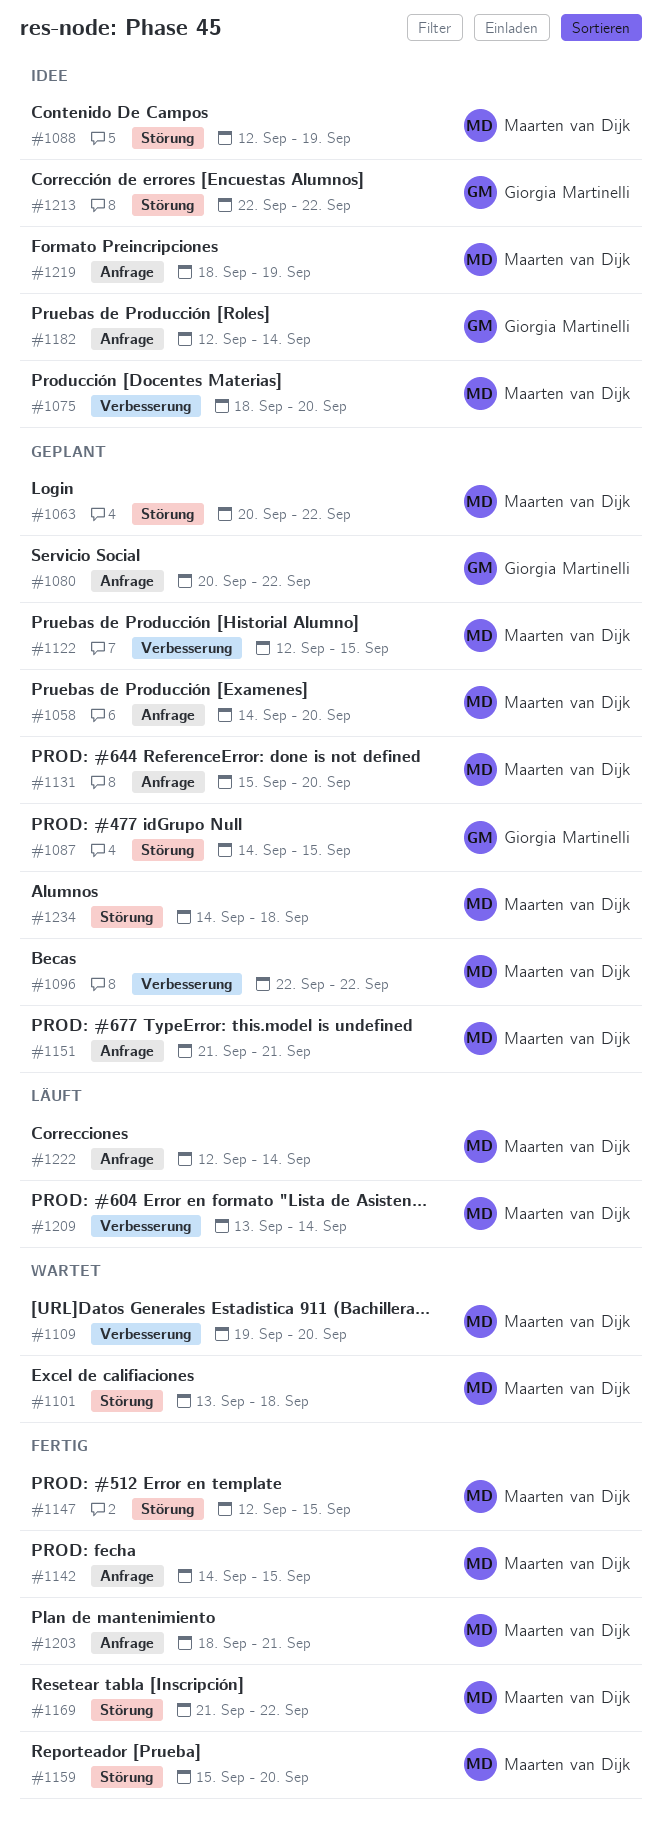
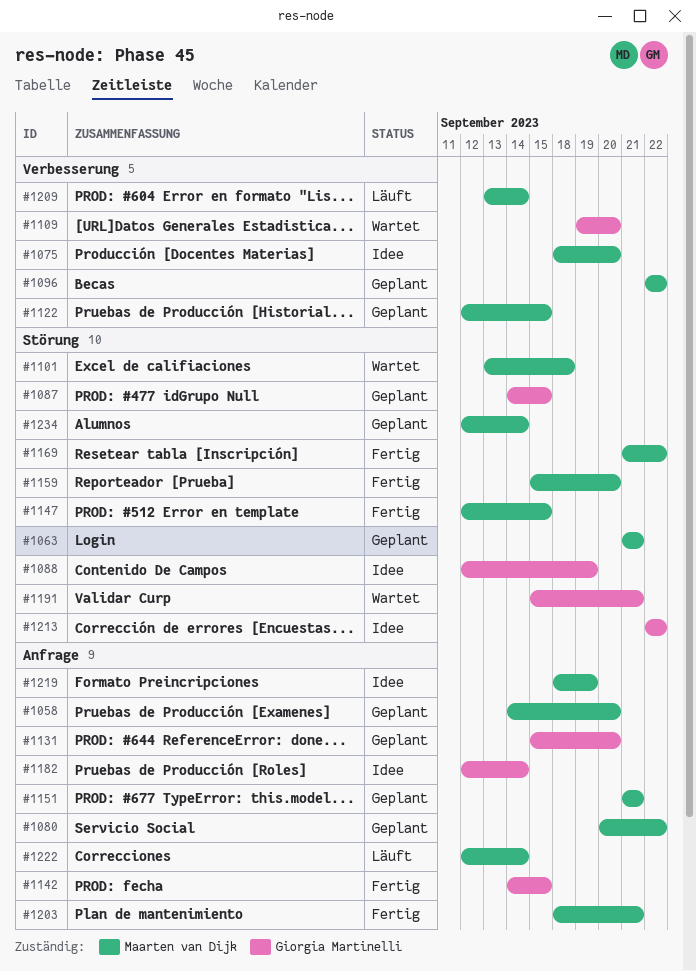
#1063, start: Sep 20 -> Sep 21
#1063, due: Sep 22 -> Sep 21
#1080, owner: Giorgia Martinelli -> Maarten van Dijk
#1088, owner: Maarten van Dijk -> Giorgia Martinelli
#1109, owner: Maarten van Dijk -> Giorgia Martinelli
#1131, owner: Maarten van Dijk -> Giorgia Martinelli
#1142, owner: Maarten van Dijk -> Giorgia Martinelli
#1191: none -> present
#1234, start: Sep 14 -> Sep 12
#1234, due: Sep 18 -> Sep 14

